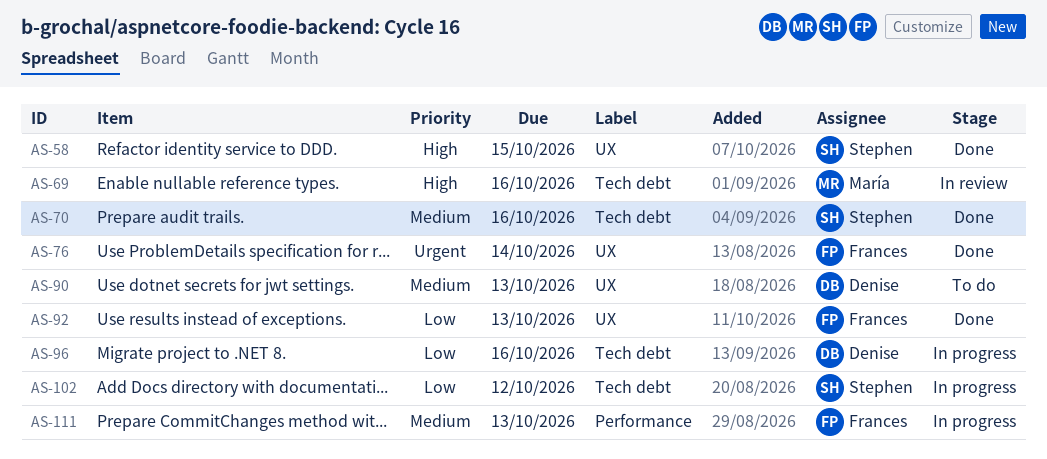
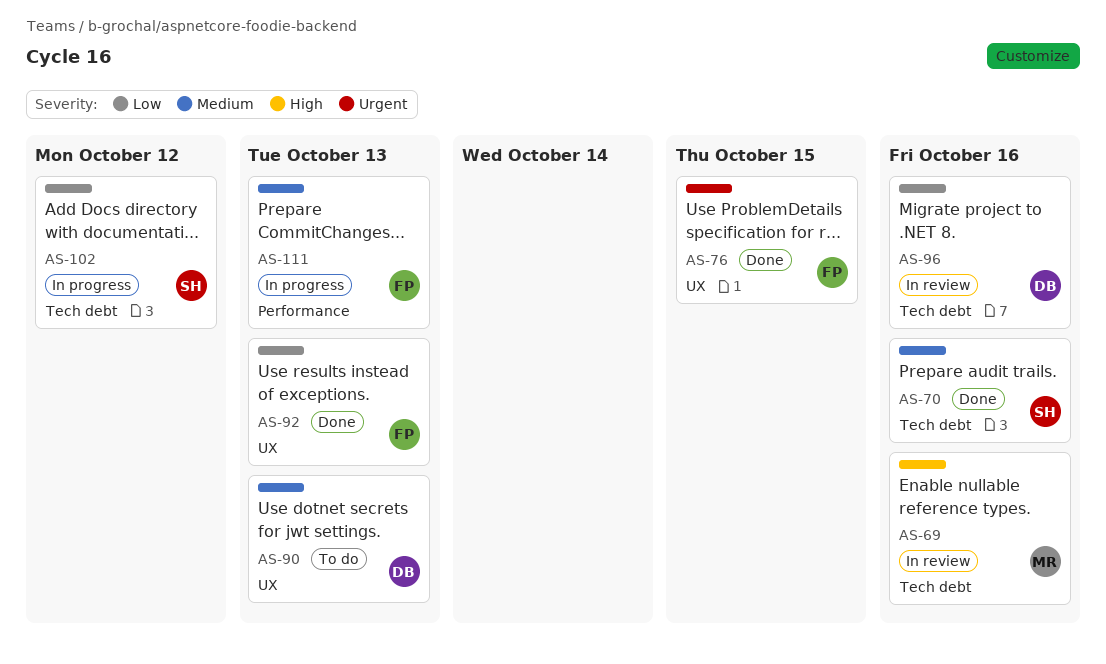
AS-58: present -> none
AS-76, due: Oct 14 -> Oct 15
AS-96, status: In progress -> In review

